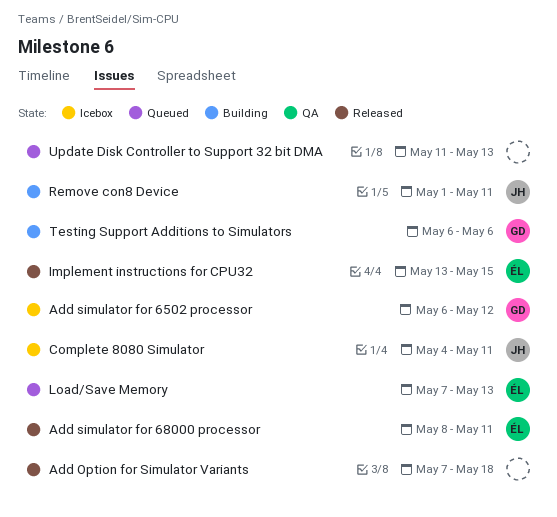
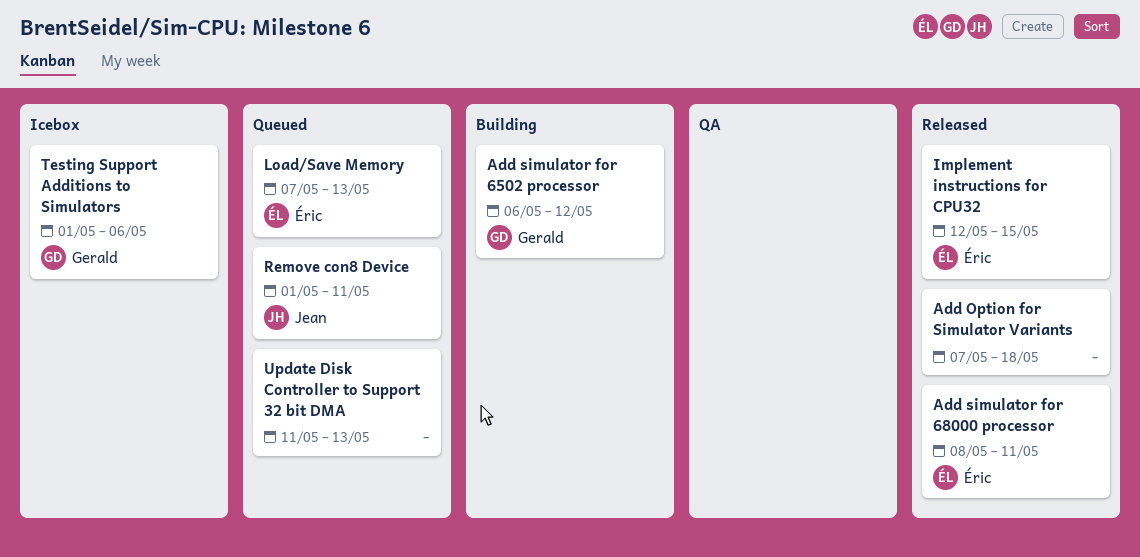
Add simulator for 6502 processor, status: Icebox -> Building
Complete 8080 Simulator: present -> none
Implement instructions for CPU32, start: May 13 -> May 12
Remove con8 Device, status: Building -> Queued
Testing Support Additions to Simulators, status: Building -> Icebox
Testing Support Additions to Simulators, start: May 6 -> May 1

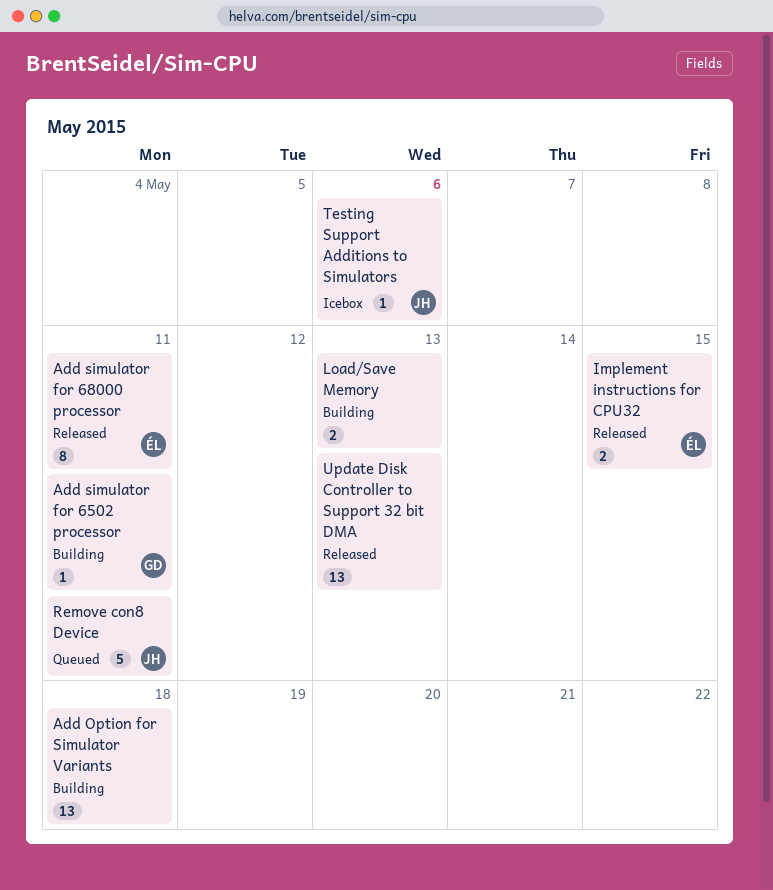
Add Option for Simulator Variants, status: Released -> Building
Add simulator for 6502 processor, due: May 12 -> May 11
Load/Save Memory, status: Queued -> Building
Load/Save Memory, owner: Éric -> none
Testing Support Additions to Simulators, owner: Gerald -> Jean
Update Disk Controller to Support 32 bit DMA, status: Queued -> Released

